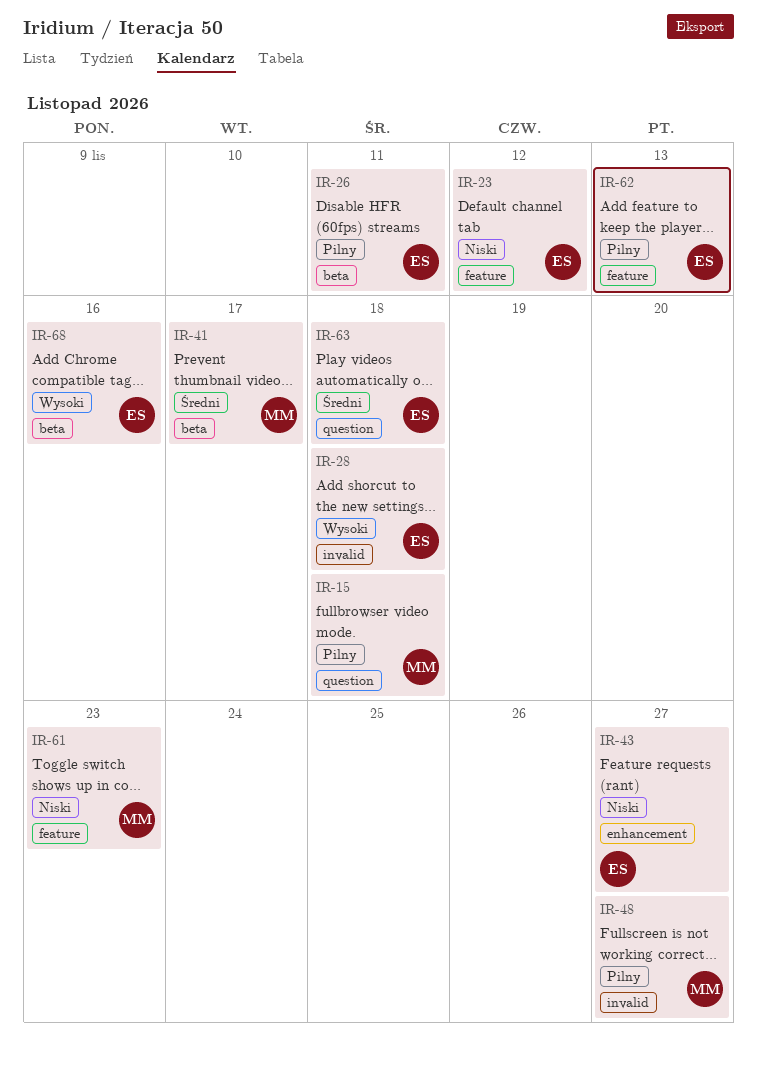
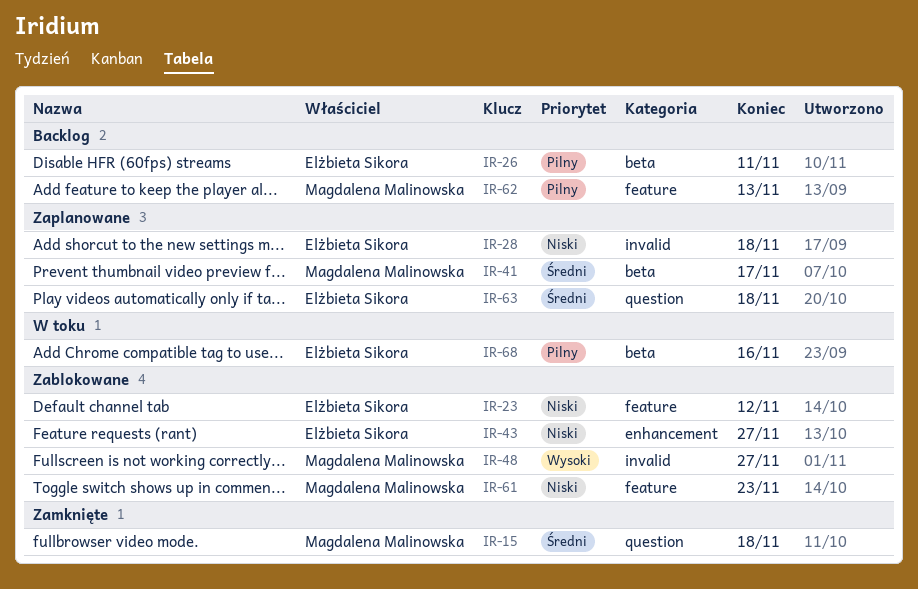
IR-15, priority: Pilny -> Średni
IR-28, priority: Wysoki -> Niski
IR-48, priority: Pilny -> Wysoki
IR-62, owner: Elżbieta Sikora -> Magdalena Malinowska
IR-68, priority: Wysoki -> Pilny

